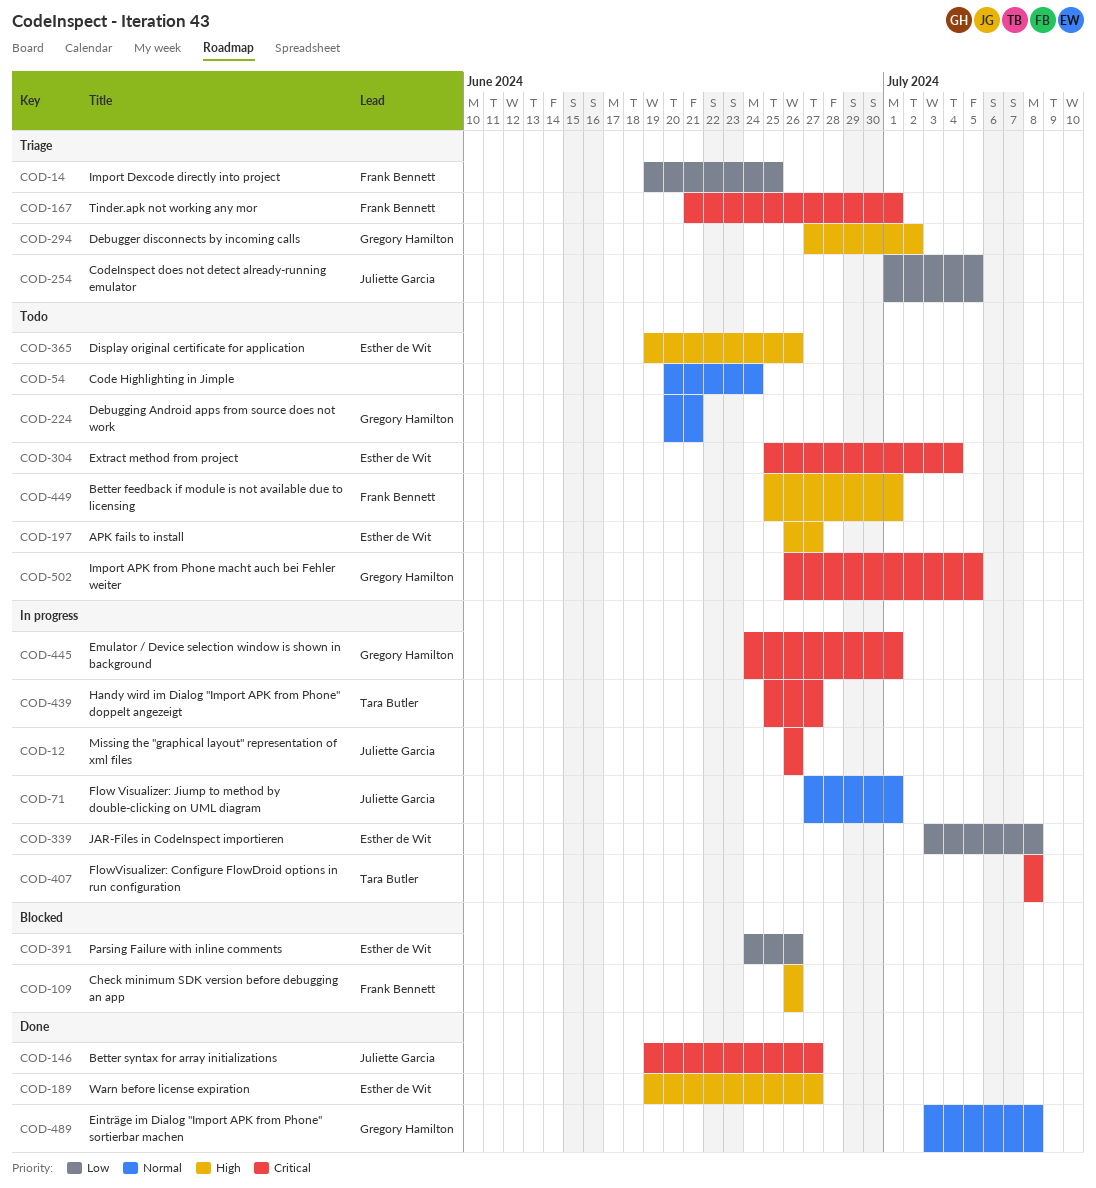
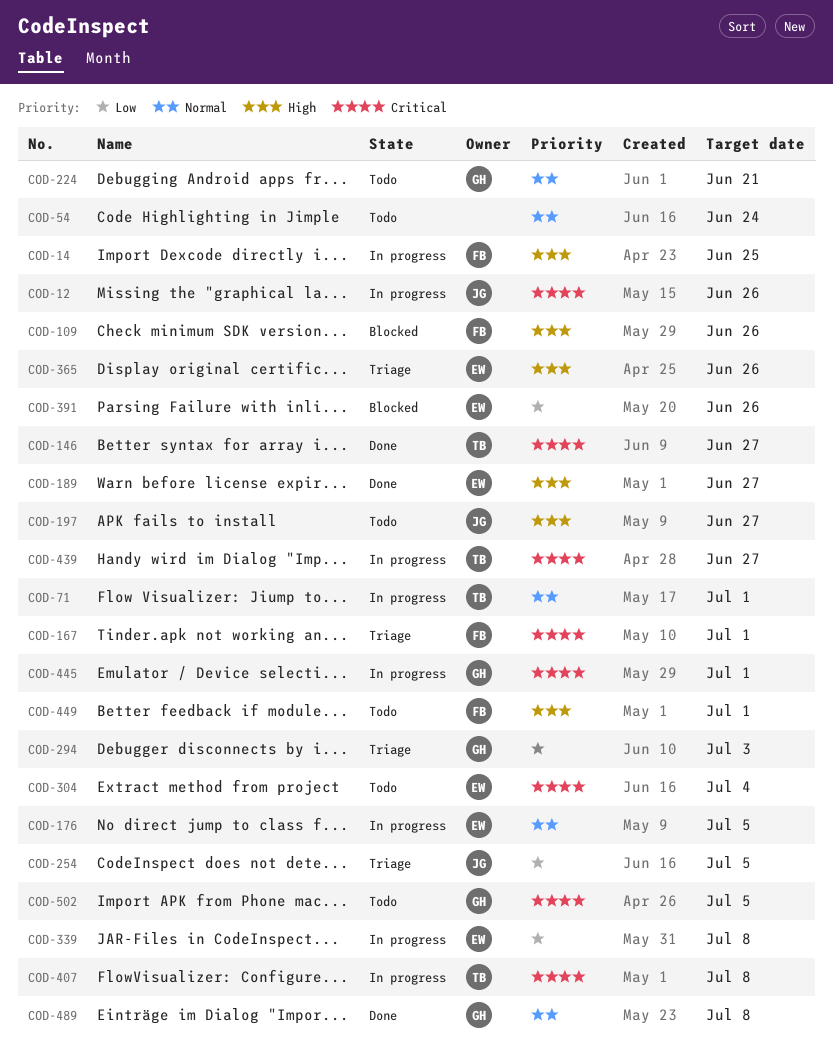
COD-14, status: Triage -> In progress
COD-14, priority: Low -> High
COD-71, owner: Juliette Garcia -> Tara Butler
COD-146, owner: Juliette Garcia -> Tara Butler
COD-176: none -> present
COD-197, owner: Esther de Wit -> Juliette Garcia
COD-294, priority: High -> Low
COD-294, due: Jul 2 -> Jul 3
COD-365, status: Todo -> Triage

